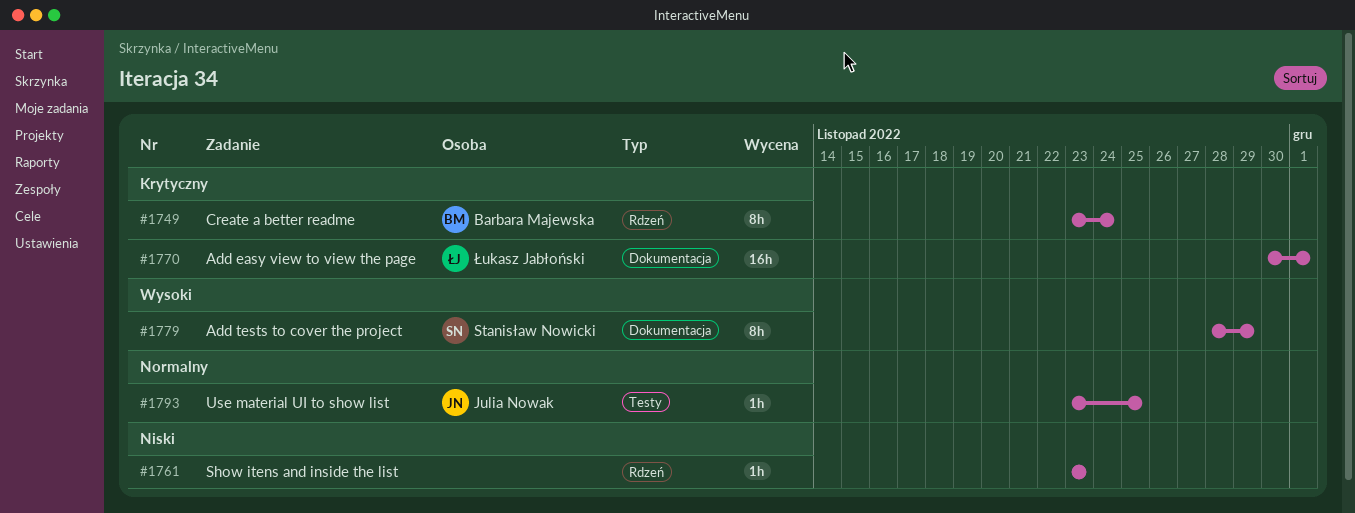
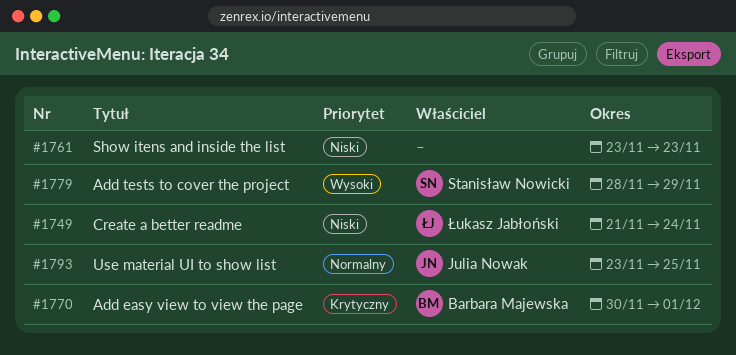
#1749, owner: Barbara Majewska -> Łukasz Jabłoński
#1749, priority: Krytyczny -> Niski
#1749, start: Nov 23 -> Nov 21
#1770, owner: Łukasz Jabłoński -> Barbara Majewska

